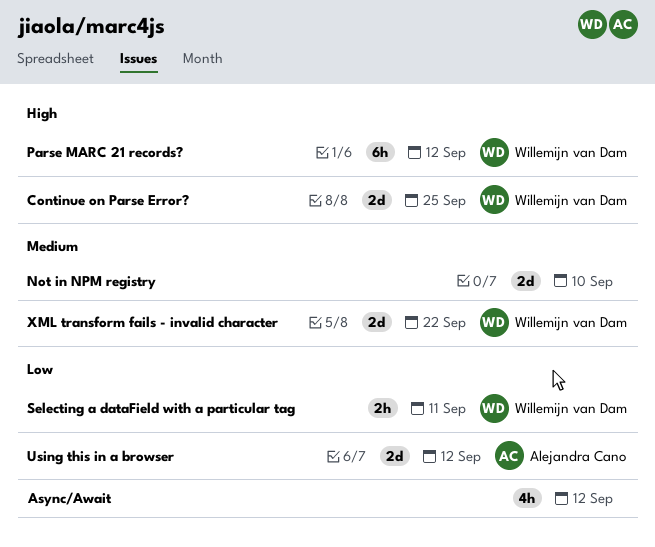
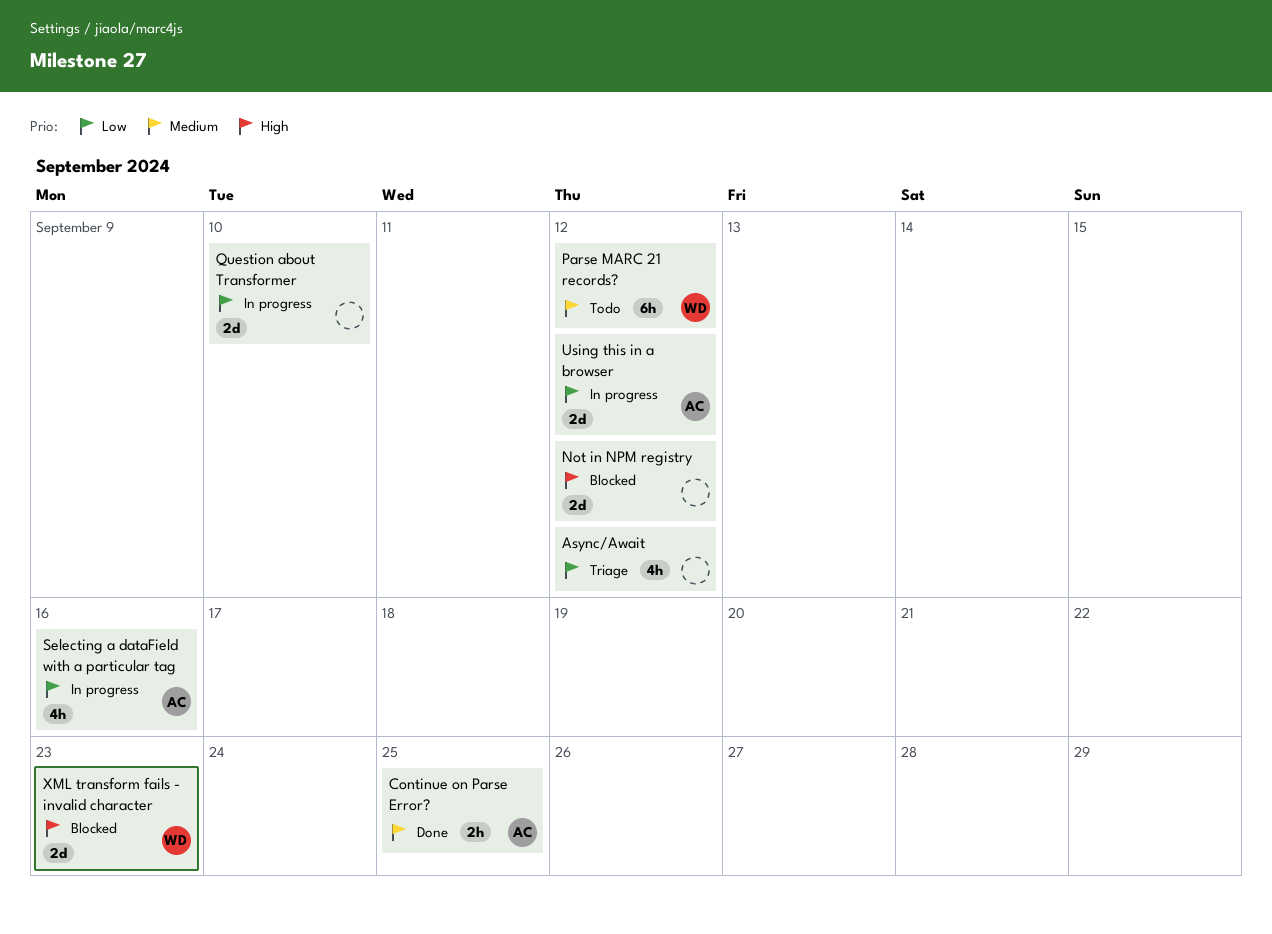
Continue on Parse Error?, owner: Willemijn van Dam -> Alejandra Cano
Continue on Parse Error?, priority: High -> Medium
Continue on Parse Error?, estimate: 2d -> 2h
Not in NPM registry, priority: Medium -> High
Not in NPM registry, due: Sep 10 -> Sep 12
Parse MARC 21 records?, priority: High -> Medium
Question about Transformer: none -> present
Selecting a dataField with a particular tag, owner: Willemijn van Dam -> Alejandra Cano
Selecting a dataField with a particular tag, estimate: 2h -> 4h
Selecting a dataField with a particular tag, due: Sep 11 -> Sep 16
XML transform fails - invalid character, priority: Medium -> High
XML transform fails - invalid character, due: Sep 22 -> Sep 23

